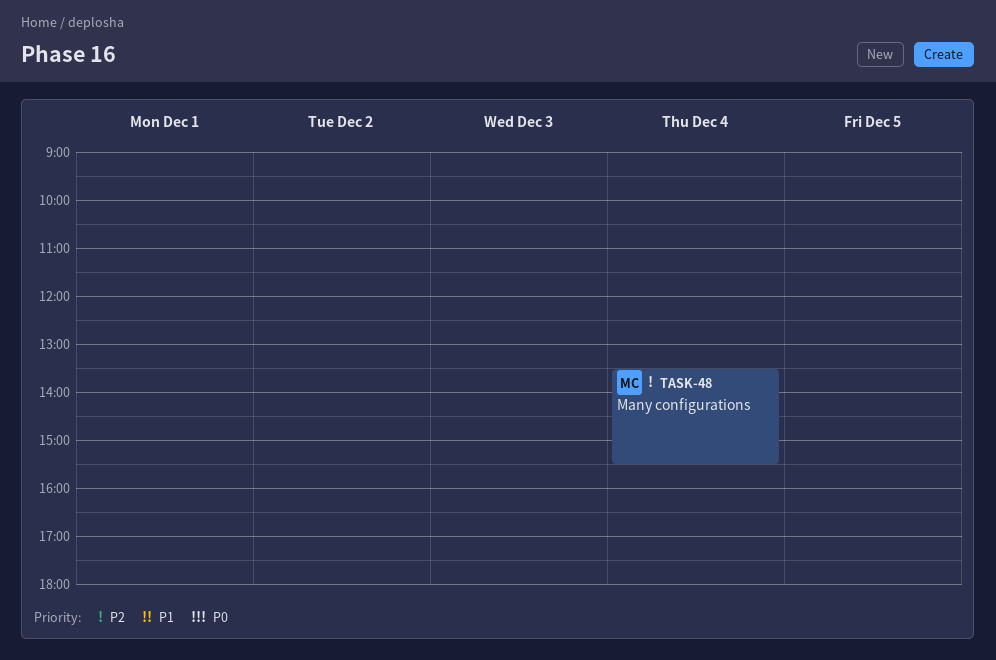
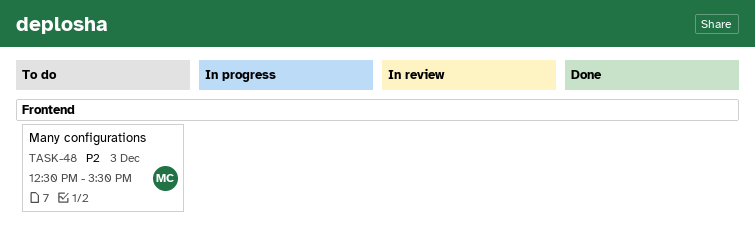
TASK-48, day: Dec 4 -> Dec 3
TASK-48, begins: 13:30 -> 12:30

